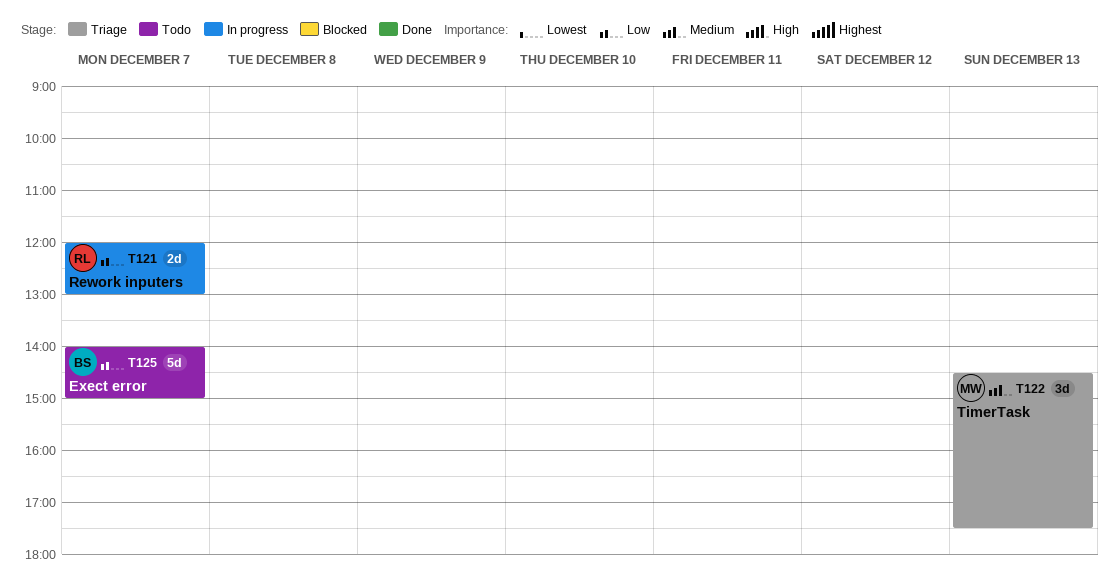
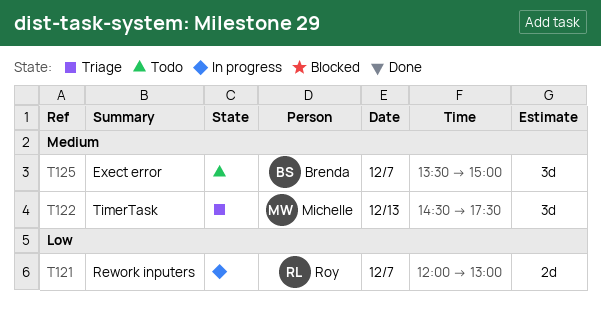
T125, priority: Low -> Medium
T125, estimate: 5d -> 3d
T125, begins: 14:00 -> 13:30

